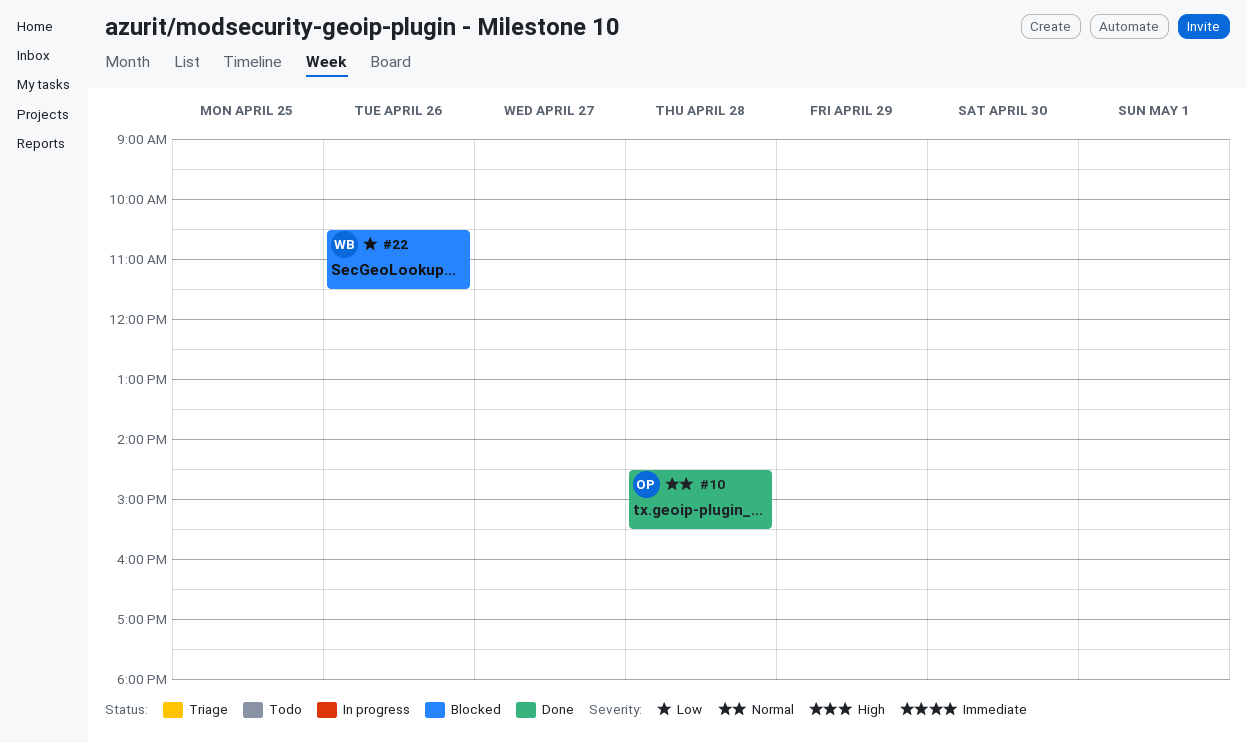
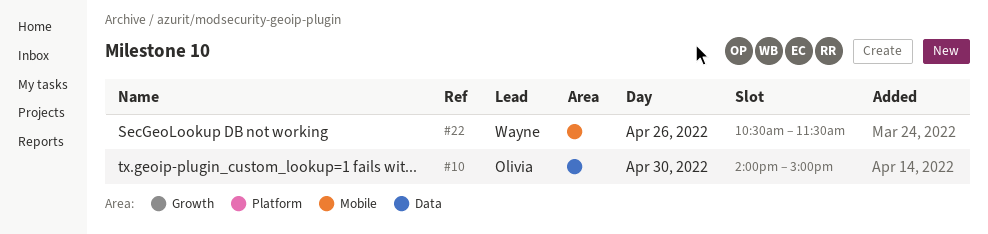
#10, day: Apr 28 -> Apr 30
#10, begins: 14:30 -> 14:00
#10, ends: 15:30 -> 15:00

